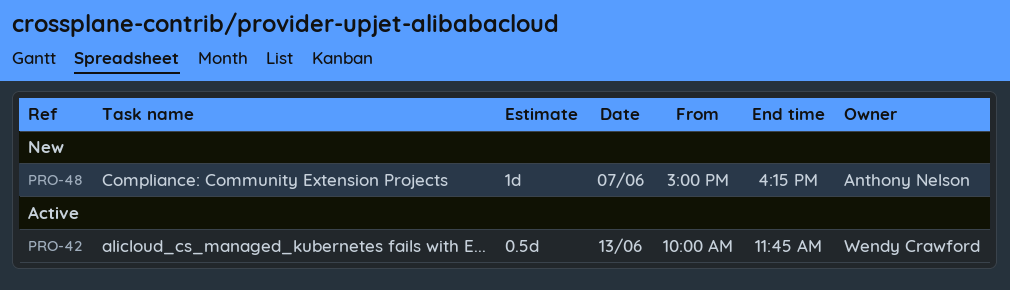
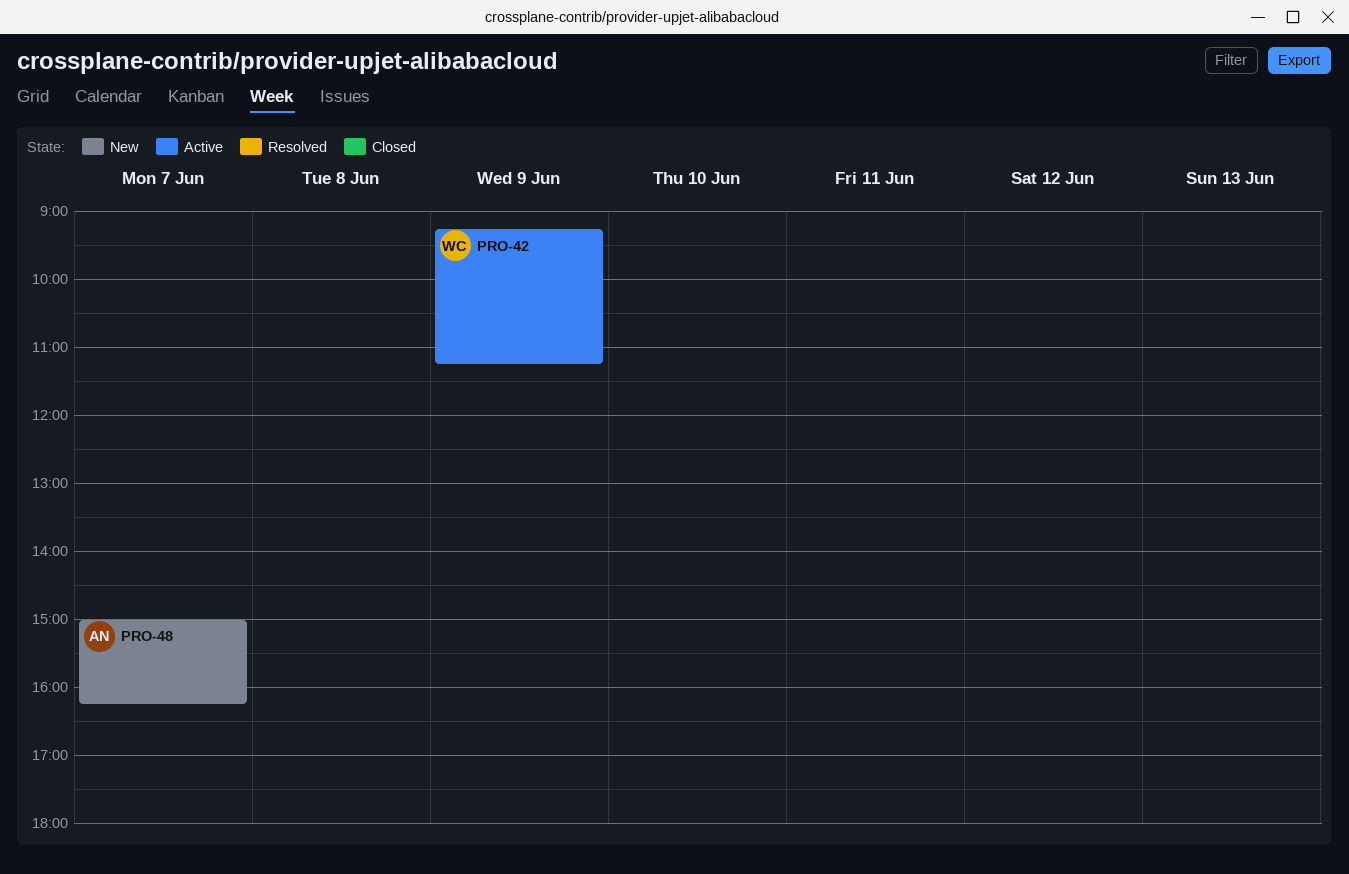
PRO-42, day: Jun 13 -> Jun 9
PRO-42, begins: 10:00 -> 09:15
PRO-42, ends: 11:45 -> 11:15

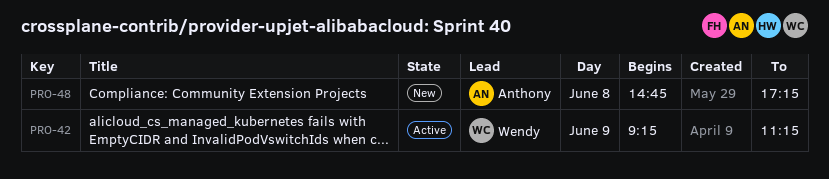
PRO-48, day: Jun 7 -> Jun 8
PRO-48, begins: 15:00 -> 14:45
PRO-48, ends: 16:15 -> 17:15

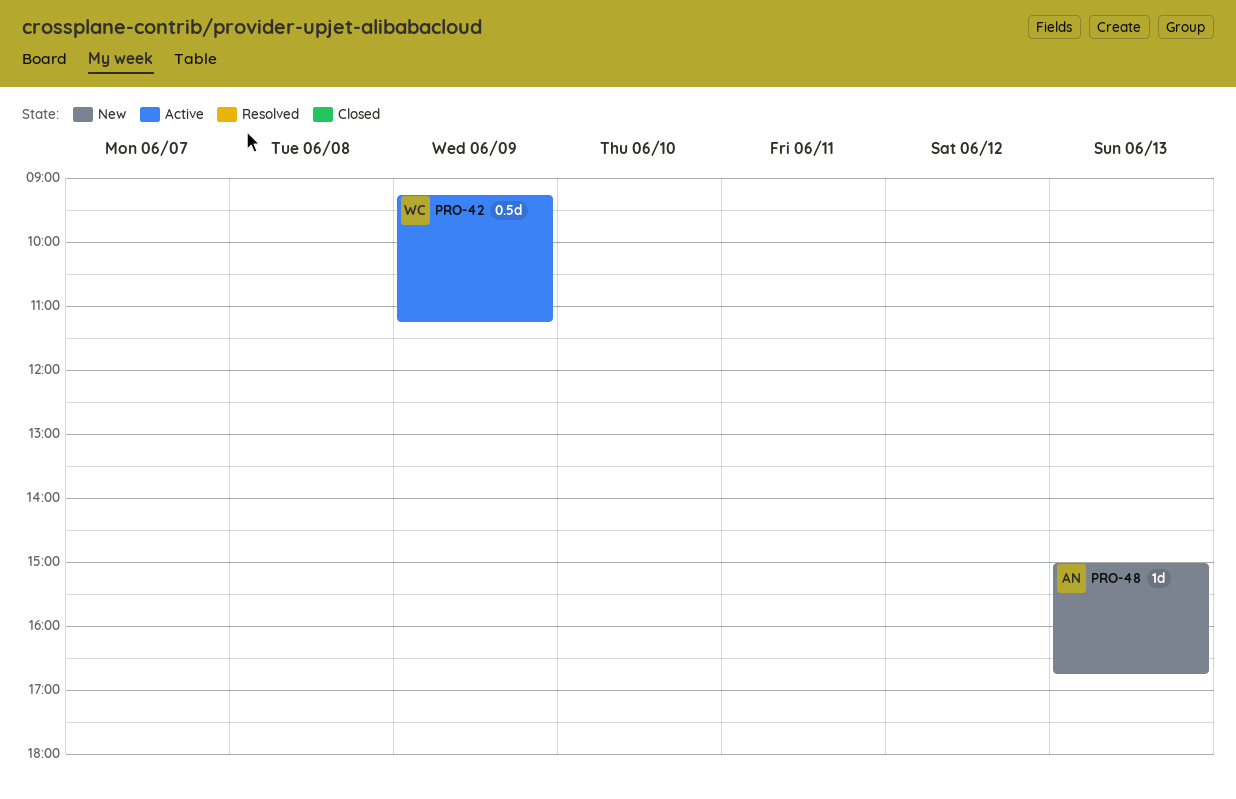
PRO-48, day: Jun 8 -> Jun 13
PRO-48, begins: 14:45 -> 15:00
PRO-48, ends: 17:15 -> 16:45

